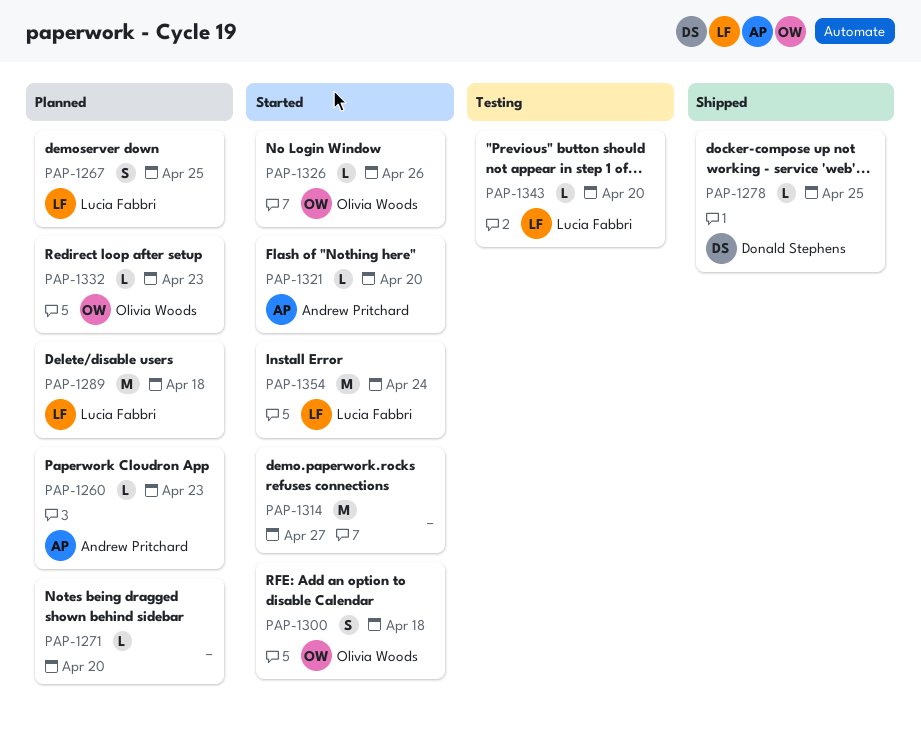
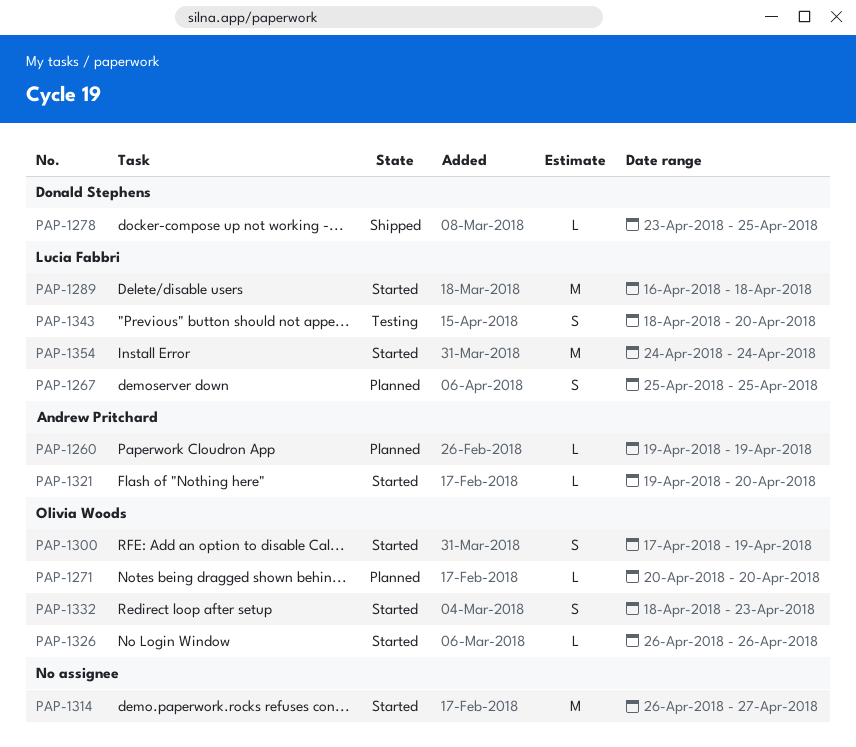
PAP-1260, due: Apr 23 -> Apr 19
PAP-1271, owner: none -> Olivia Woods
PAP-1289, status: Planned -> Started
PAP-1300, due: Apr 18 -> Apr 19
PAP-1332, status: Planned -> Started
PAP-1332, estimate: L -> S
PAP-1343, estimate: L -> S

